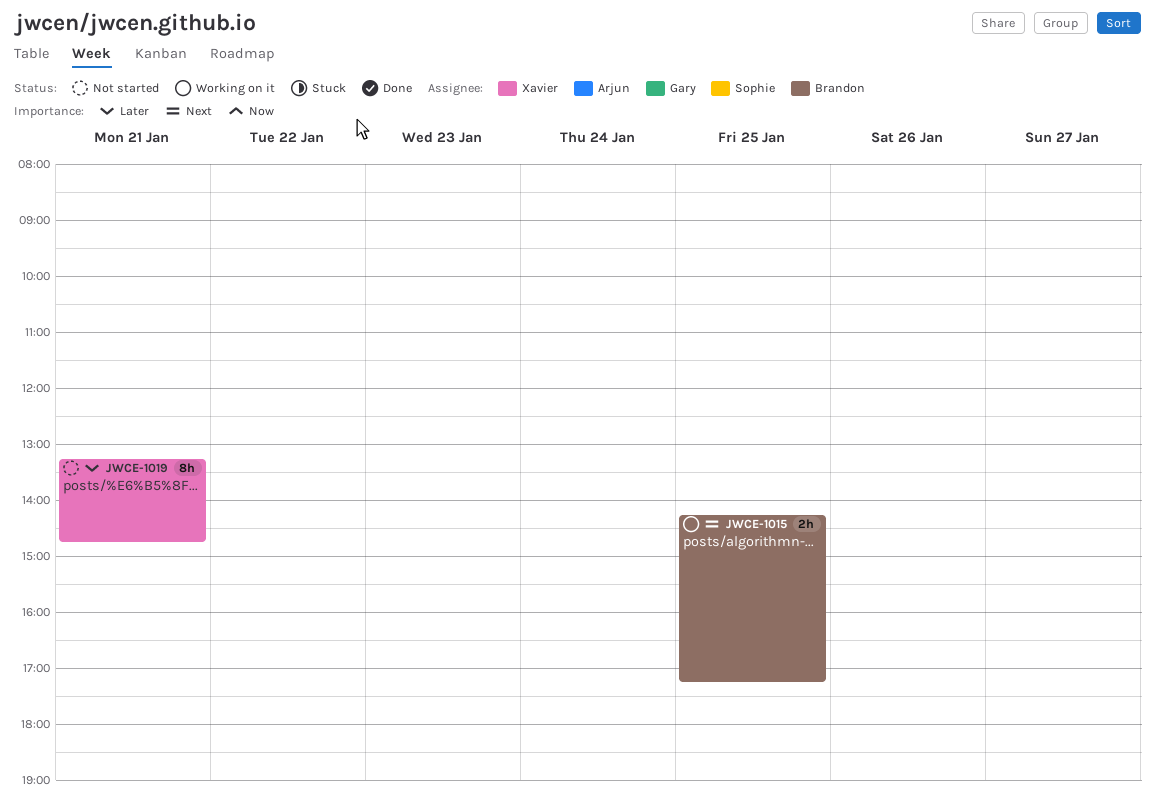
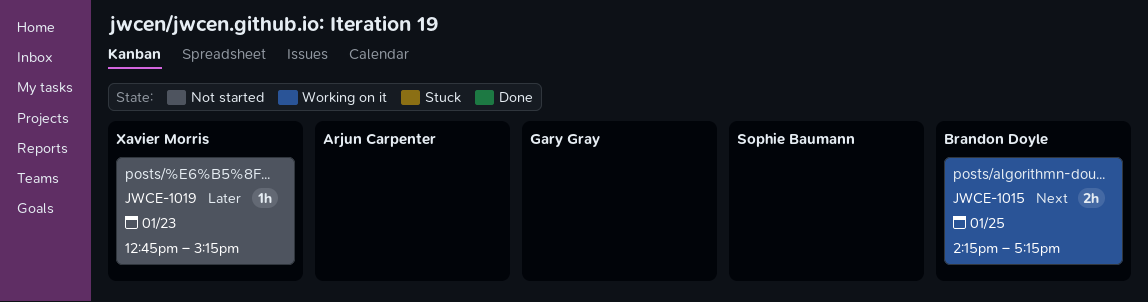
JWCE-1019, estimate: 8h -> 1h
JWCE-1019, day: Jan 21 -> Jan 23
JWCE-1019, begins: 13:15 -> 12:45
JWCE-1019, ends: 14:45 -> 15:15

